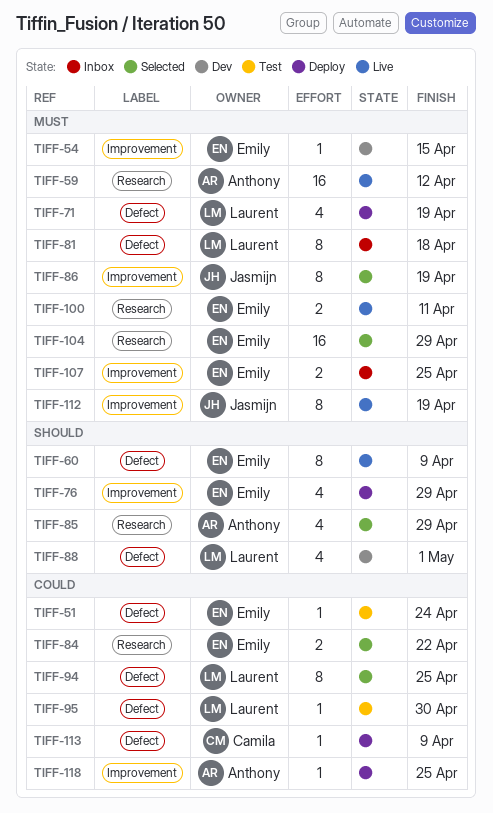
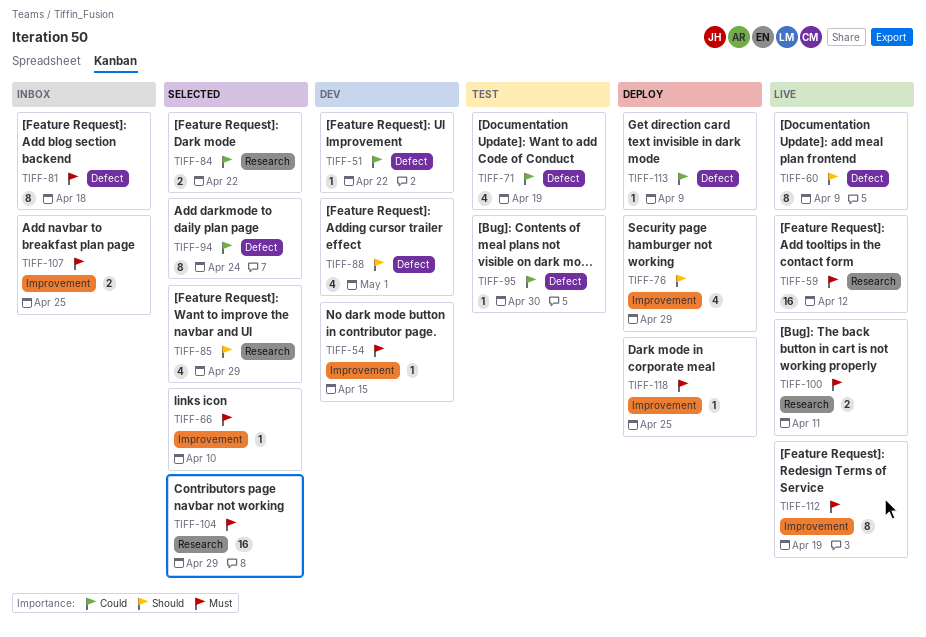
TIFF-51, status: Test -> Dev
TIFF-51, due: Apr 24 -> Apr 22
TIFF-66: none -> present
TIFF-71, status: Deploy -> Test
TIFF-71, priority: Must -> Could
TIFF-86: present -> none
TIFF-94, due: Apr 25 -> Apr 24
TIFF-118, priority: Could -> Must

